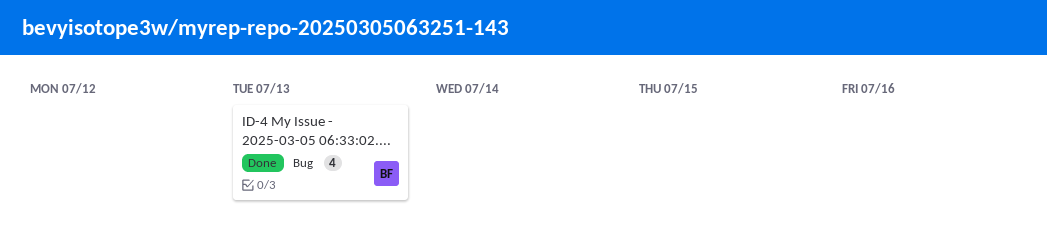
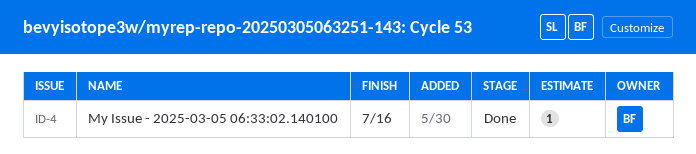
ID-4, estimate: 4 -> 1
ID-4, due: Jul 13 -> Jul 16

